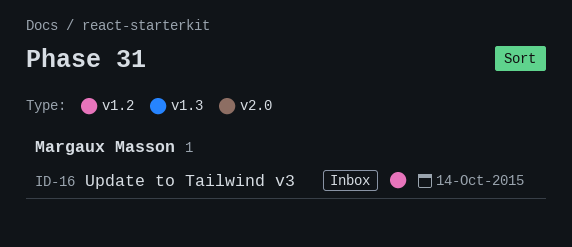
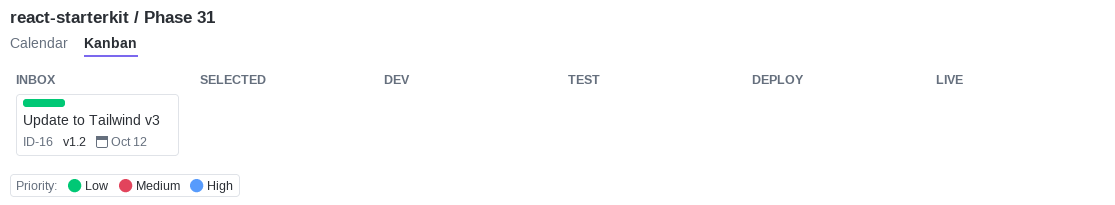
ID-16, due: Oct 14 -> Oct 12

